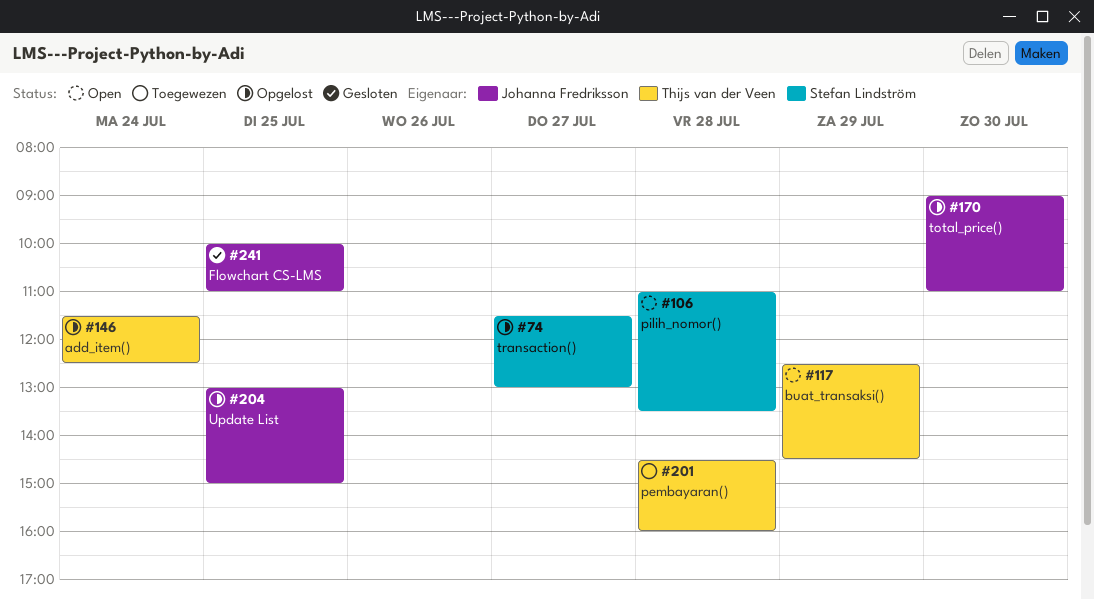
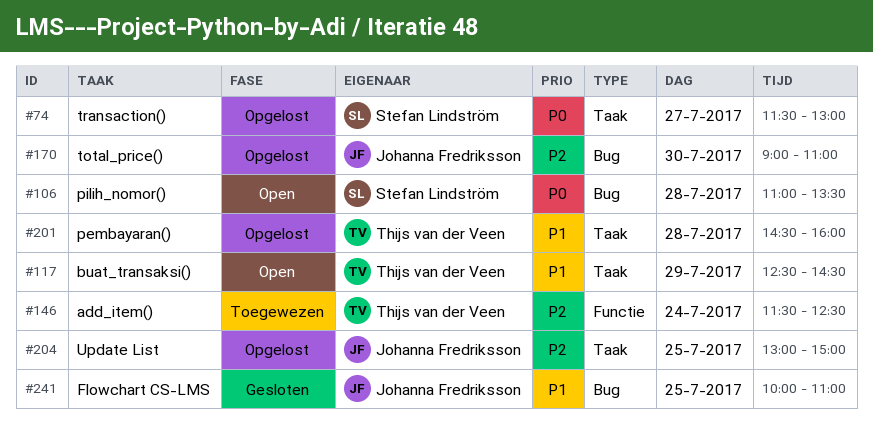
#146, status: Opgelost -> Toegewezen
#201, status: Toegewezen -> Opgelost

